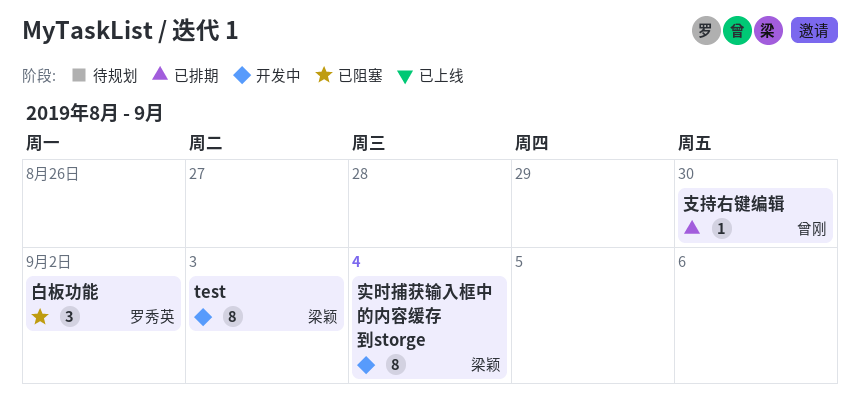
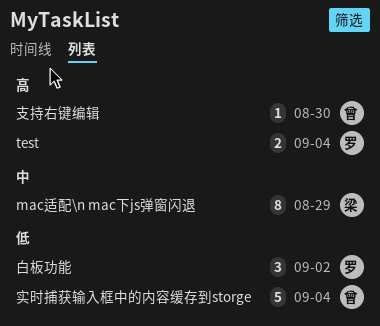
mac适配\n mac下js弹窗闪退: none -> present
test, owner: 梁颖 -> 罗秀英
test, estimate: 8 -> 2
test, due: Sep 3 -> Sep 4
实时捕获输入框中的内容缓存到storge, owner: 梁颖 -> 曾刚
实时捕获输入框中的内容缓存到storge, estimate: 8 -> 5

